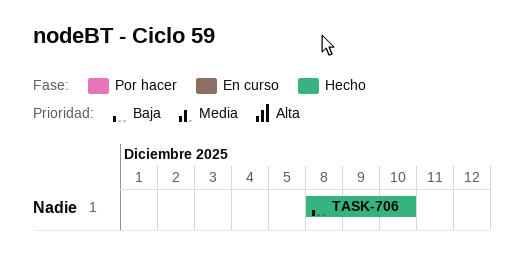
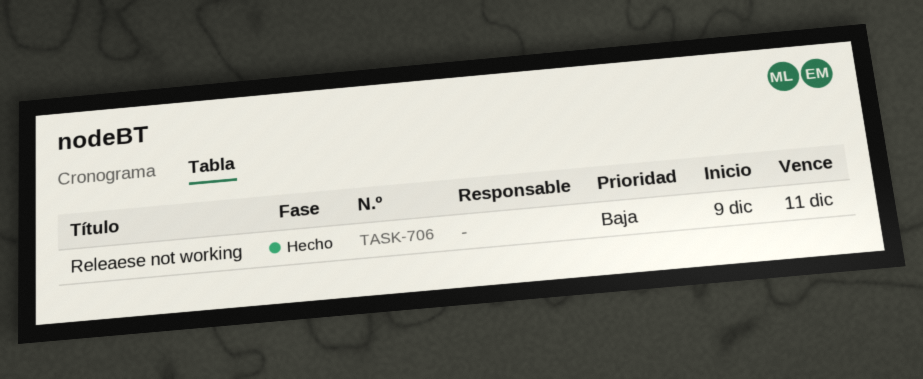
TASK-706, start: Dec 8 -> Dec 9
TASK-706, due: Dec 10 -> Dec 11

